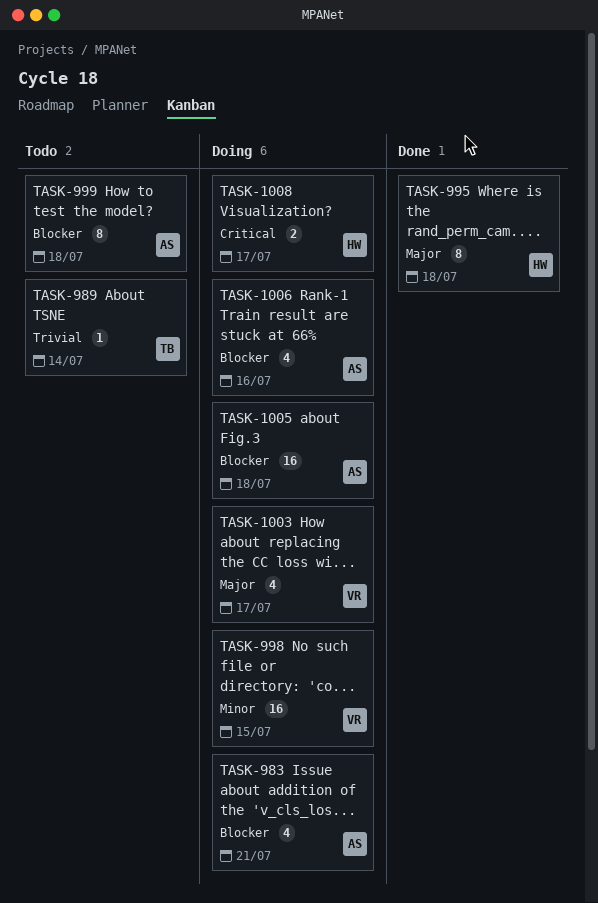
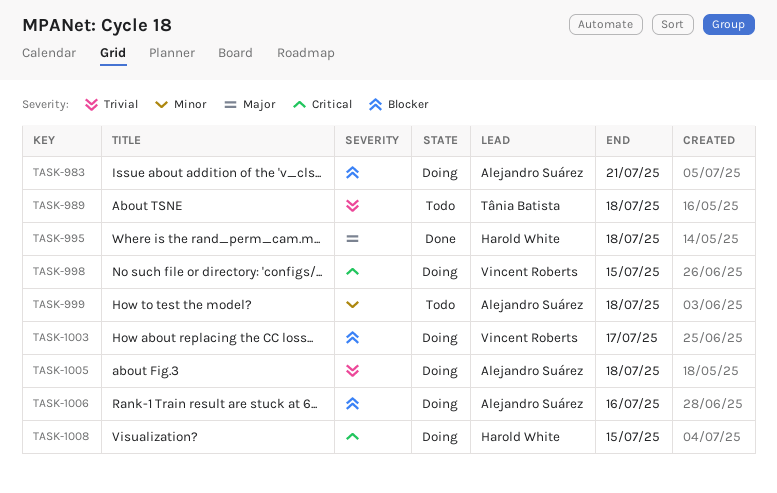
TASK-989, due: Jul 14 -> Jul 18
TASK-998, priority: Minor -> Critical
TASK-999, priority: Blocker -> Minor
TASK-1003, priority: Major -> Blocker
TASK-1005, priority: Blocker -> Trivial
TASK-1008, due: Jul 17 -> Jul 15

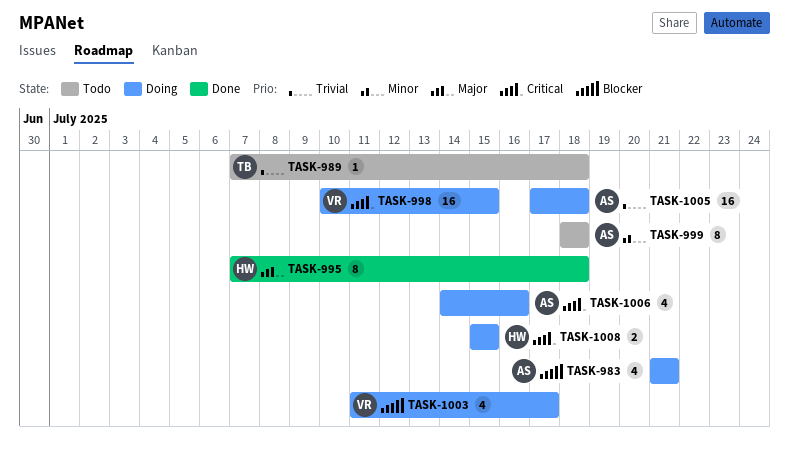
TASK-1006, priority: Blocker -> Critical

